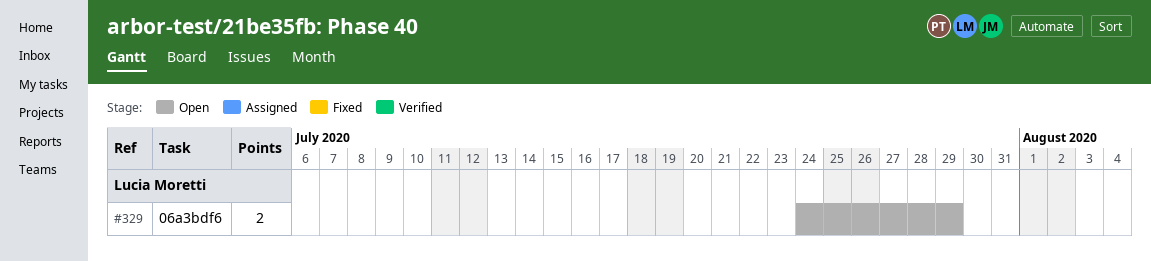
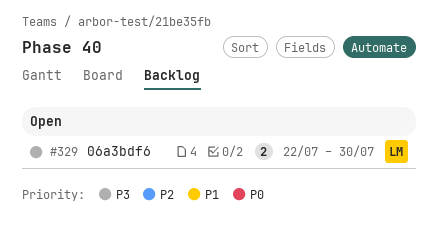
#329, start: Jul 24 -> Jul 22
#329, due: Jul 29 -> Jul 30

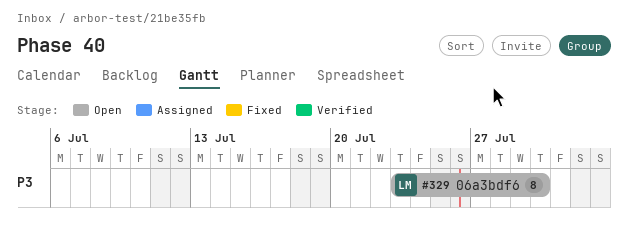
#329, estimate: 2 -> 8
#329, start: Jul 22 -> Jul 23

